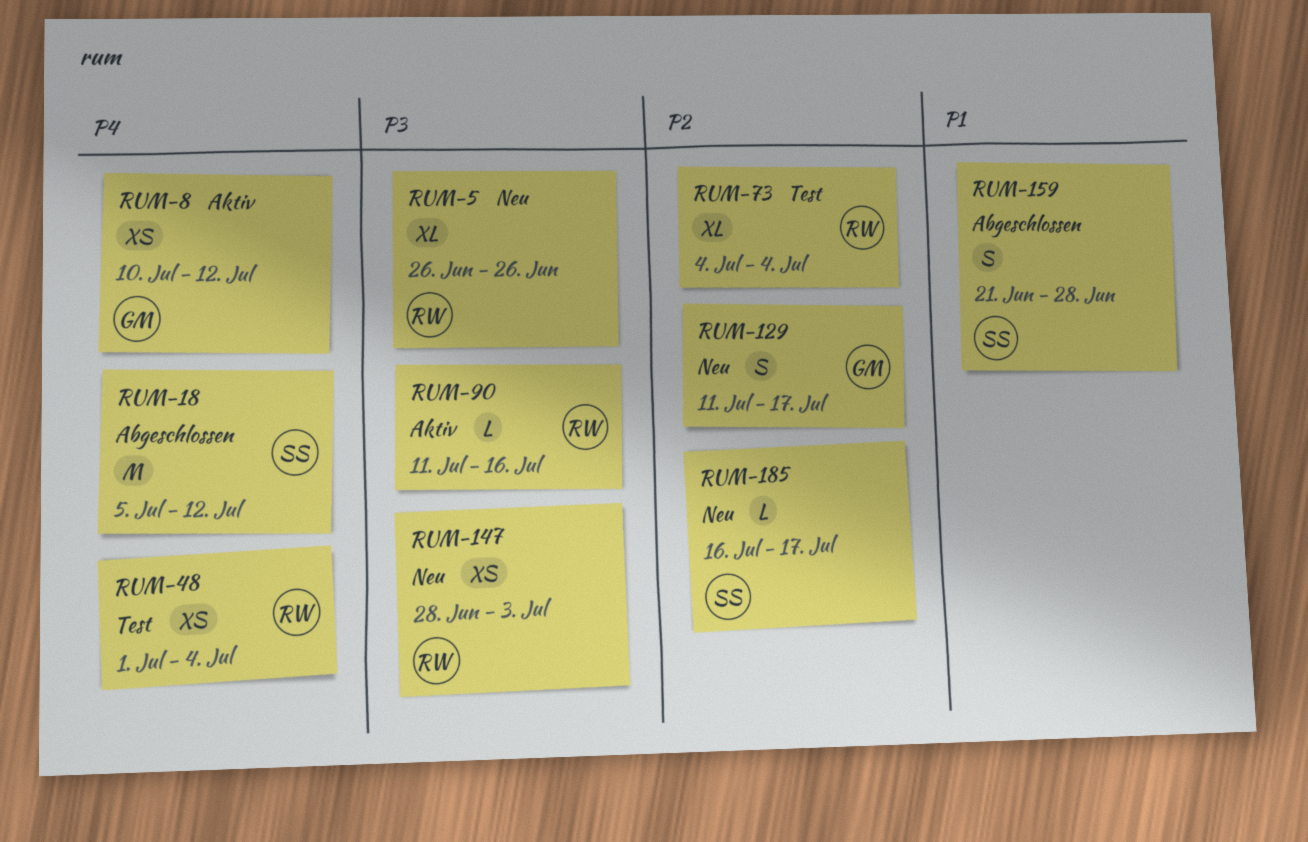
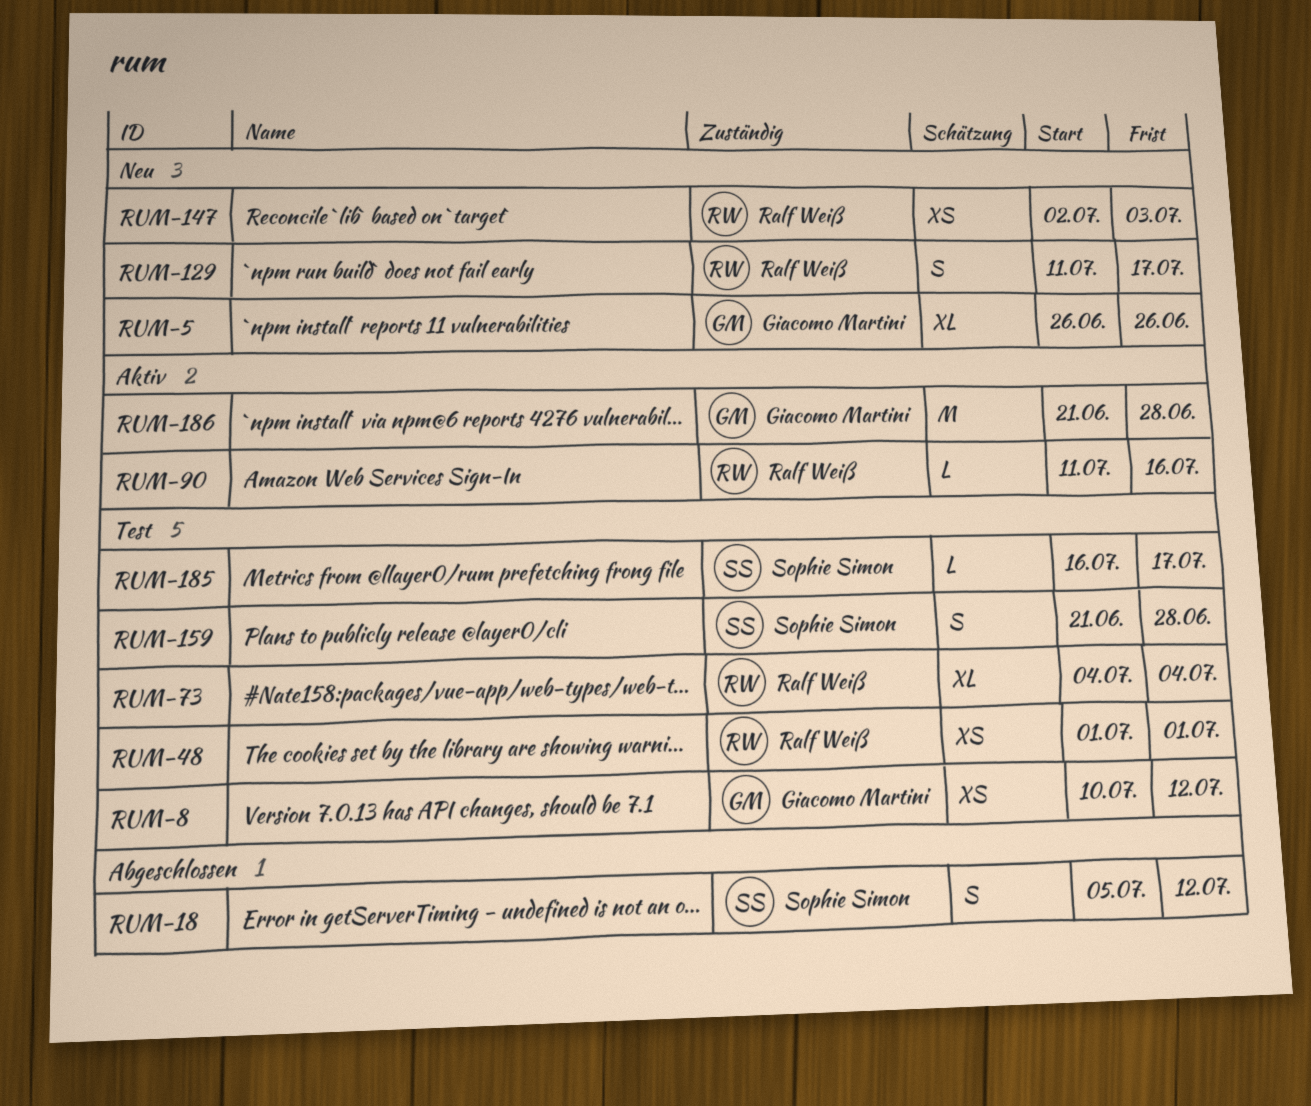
RUM-5, owner: Ralf Weiß -> Giacomo Martini
RUM-8, status: Aktiv -> Test
RUM-18, estimate: M -> S
RUM-48, due: Jul 4 -> Jul 1
RUM-129, owner: Giacomo Martini -> Ralf Weiß
RUM-147, start: Jun 28 -> Jul 2
RUM-159, status: Abgeschlossen -> Test
RUM-185, status: Neu -> Test
RUM-186: none -> present

